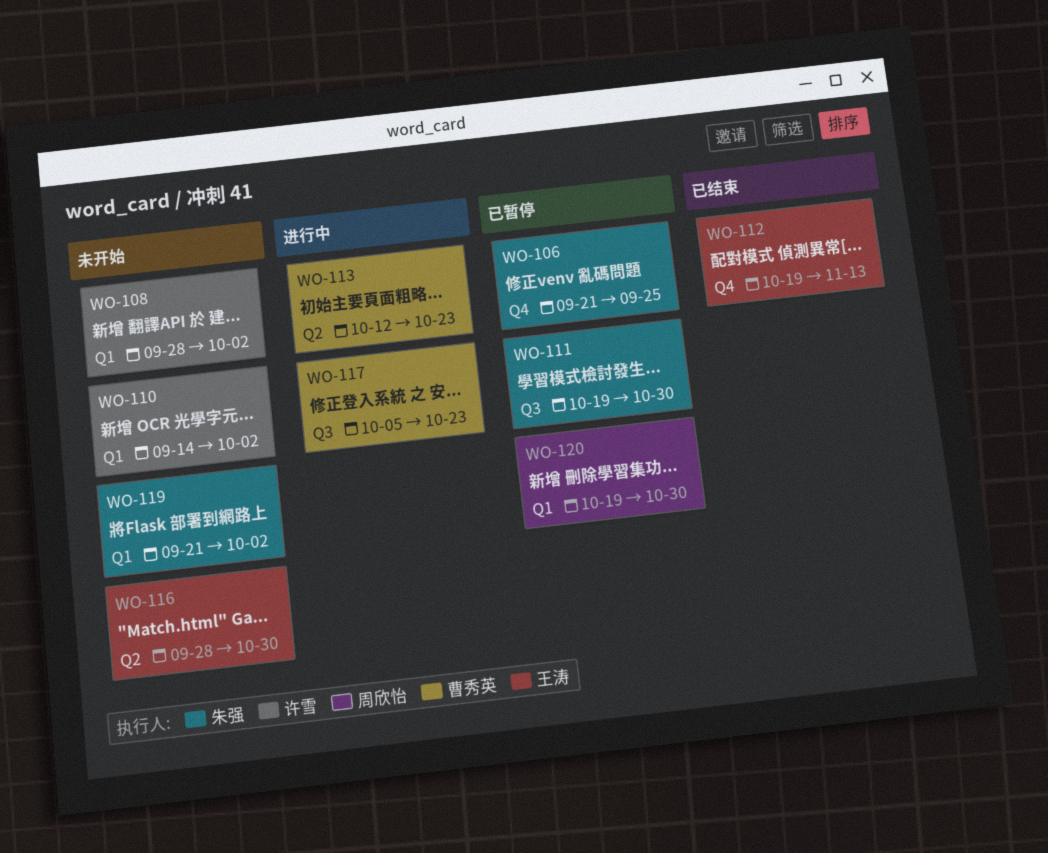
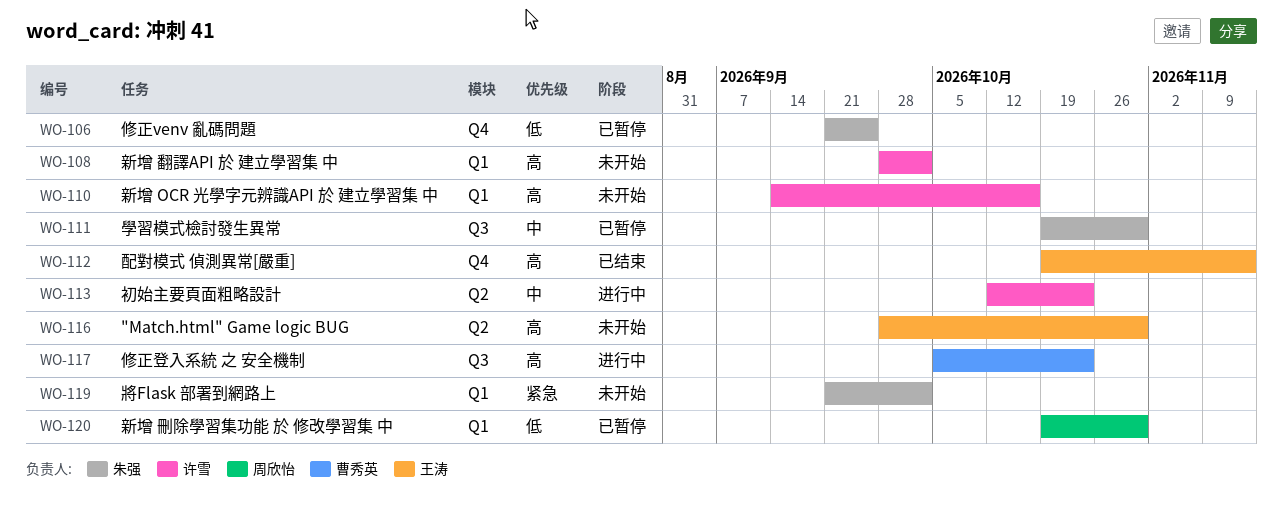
WO-110, due: Oct 2 -> Oct 16
WO-113, owner: 曹秀英 -> 许雪

